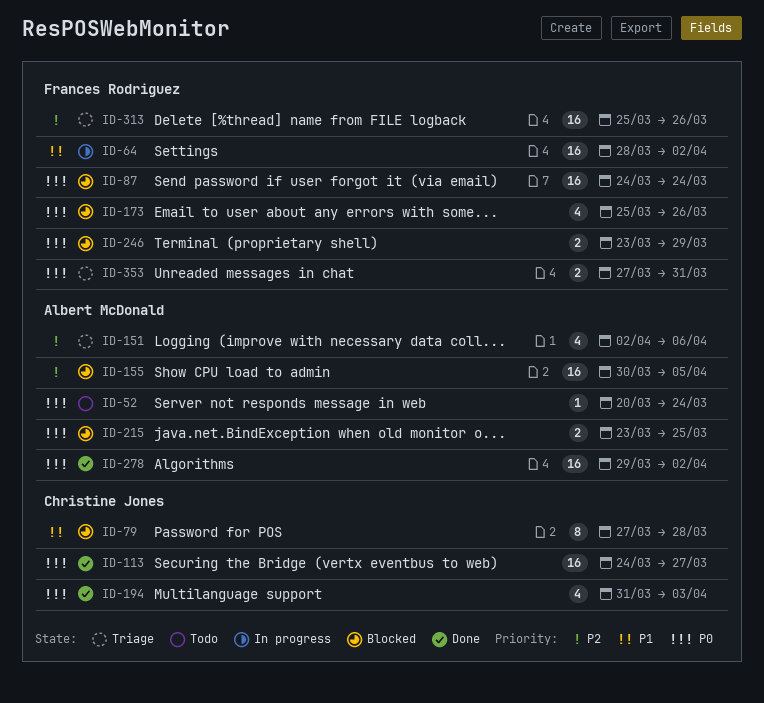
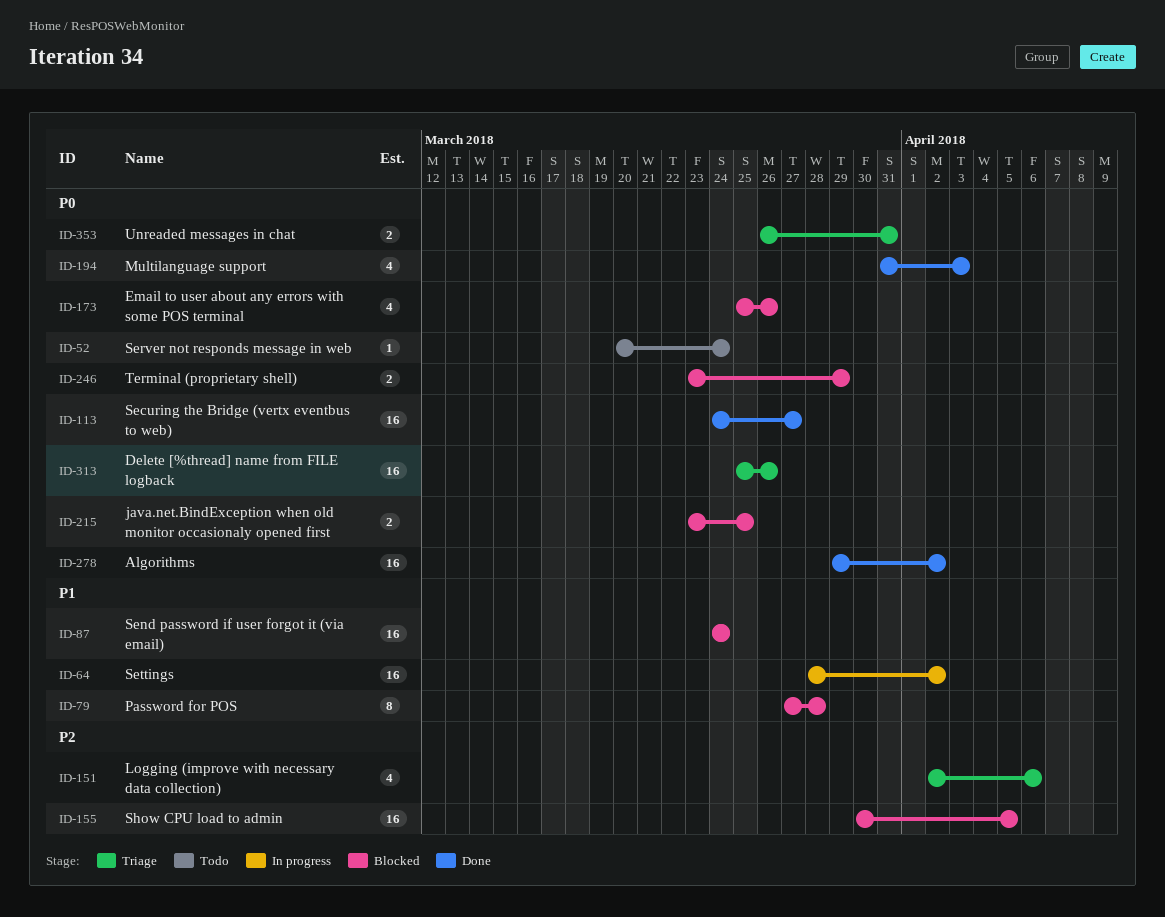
ID-87, priority: P0 -> P1
ID-313, priority: P2 -> P0
ID-353, start: Mar 27 -> Mar 26

